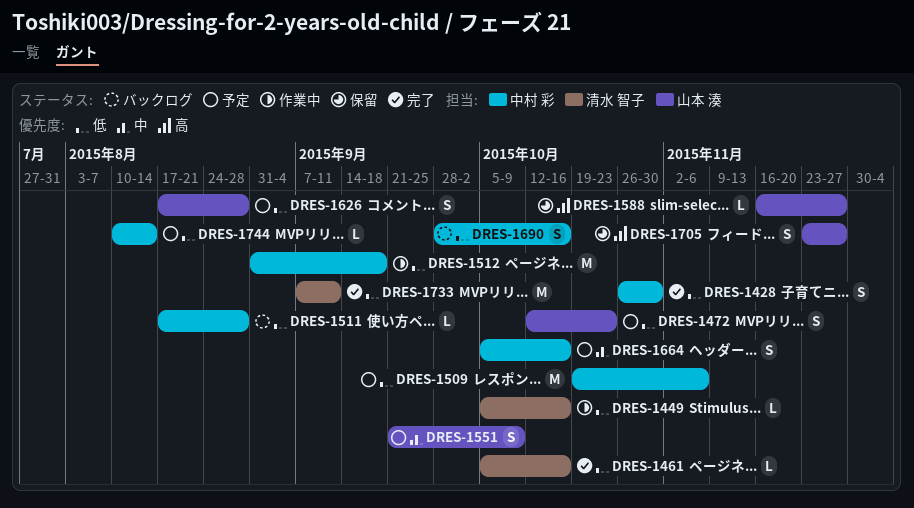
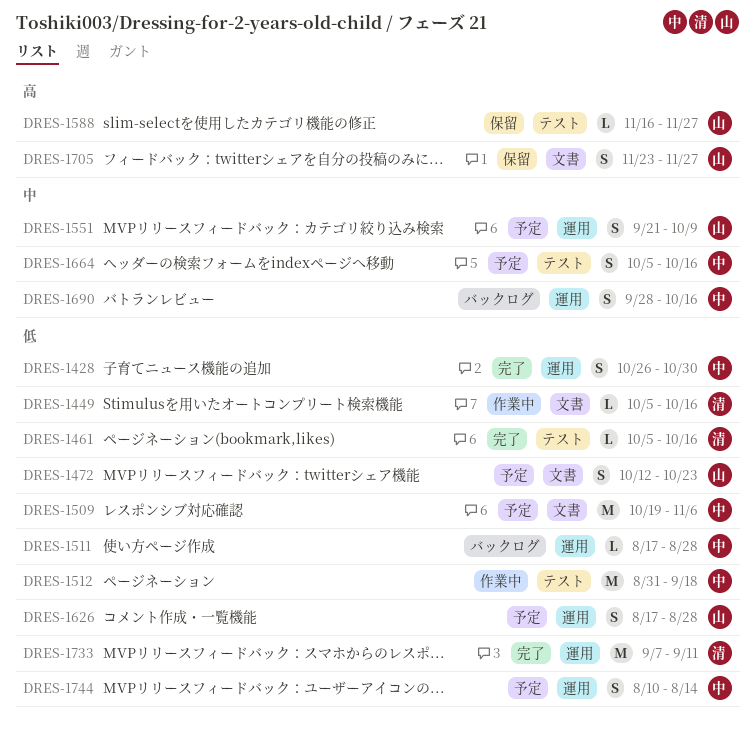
DRES-1690, priority: 低 -> 中
DRES-1744, estimate: L -> S

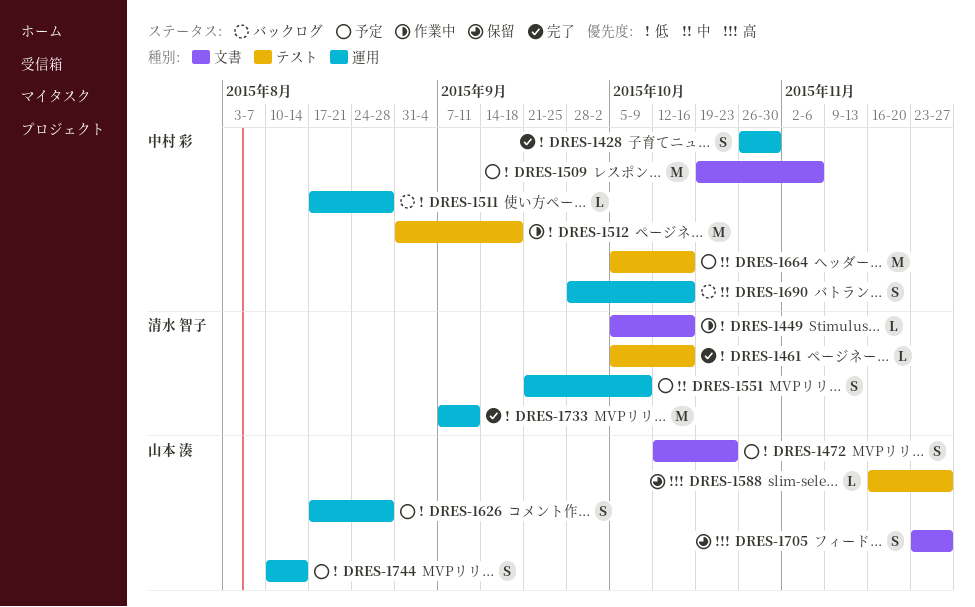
DRES-1551, owner: 山本 湊 -> 清水 智子
DRES-1664, estimate: S -> M
DRES-1744, owner: 中村 彩 -> 山本 湊

